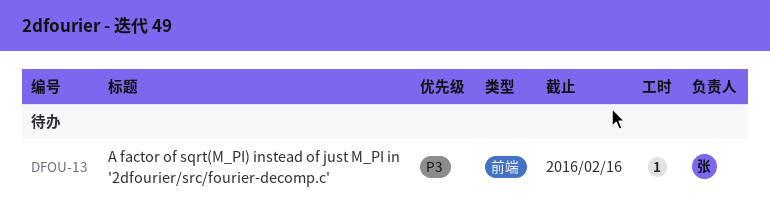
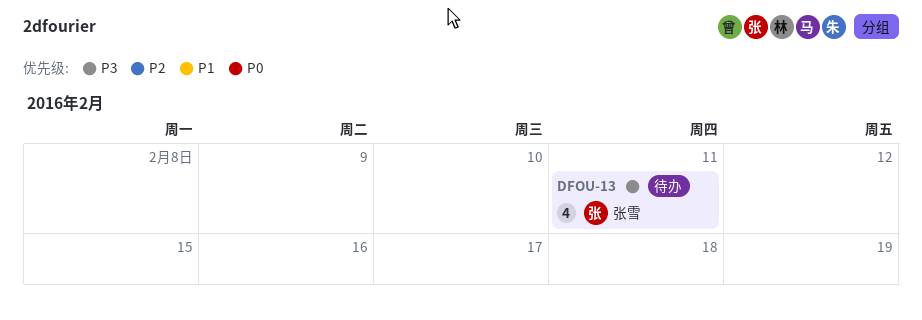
DFOU-13, estimate: 1 -> 4
DFOU-13, due: Feb 16 -> Feb 11

